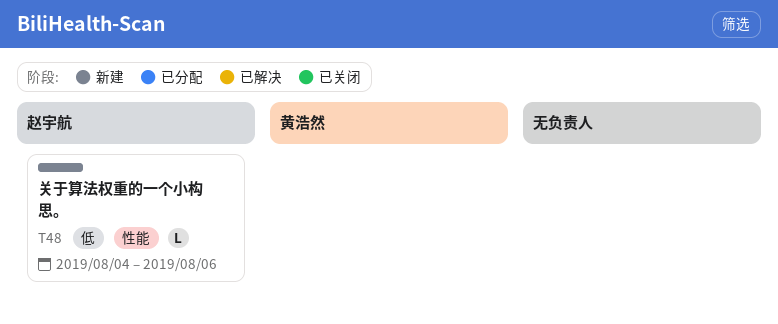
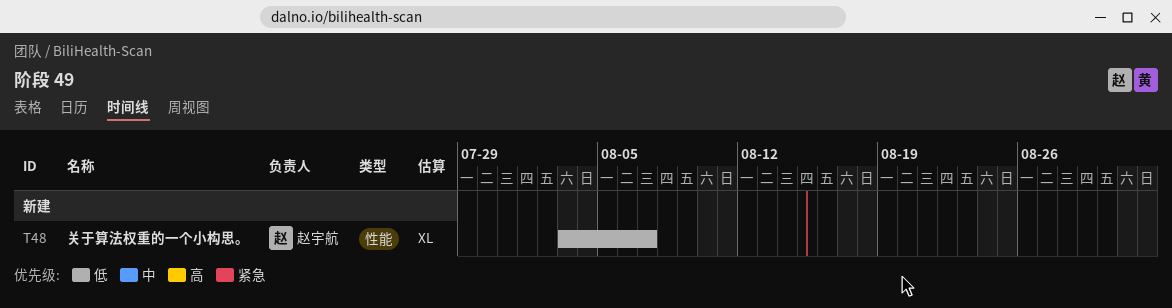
T48, estimate: L -> XL
T48, start: Aug 4 -> Aug 3
T48, due: Aug 6 -> Aug 7

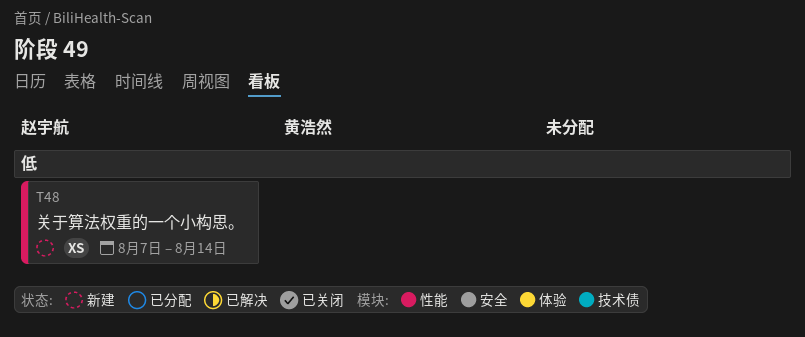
T48, estimate: XL -> XS
T48, start: Aug 3 -> Aug 7
T48, due: Aug 7 -> Aug 14

